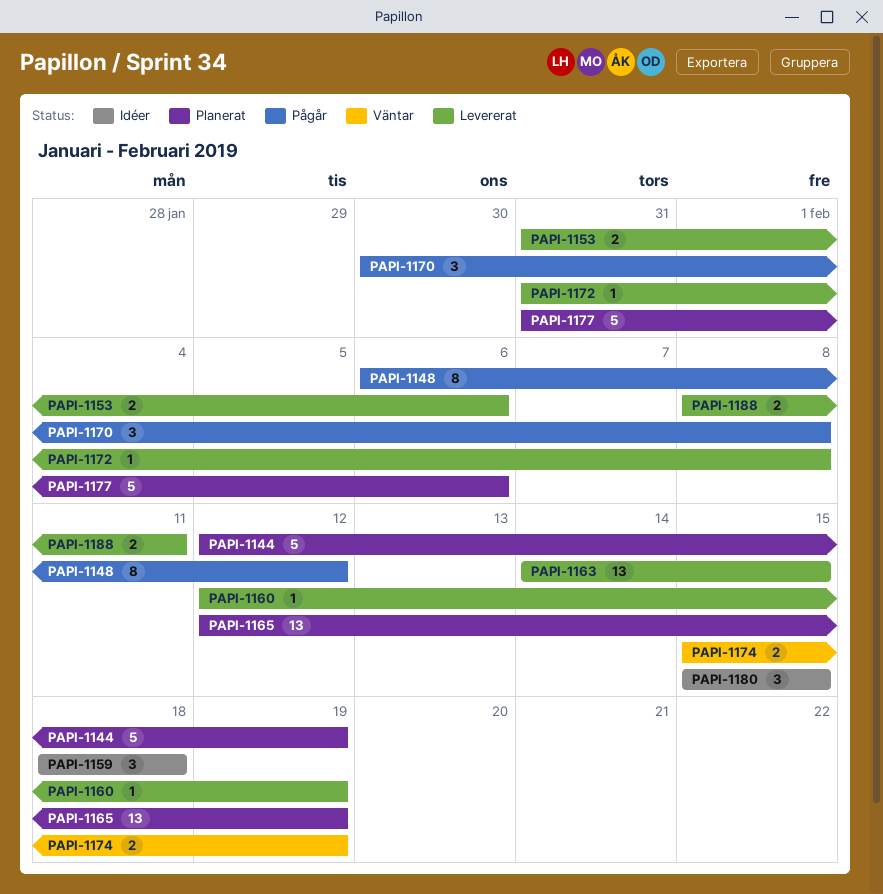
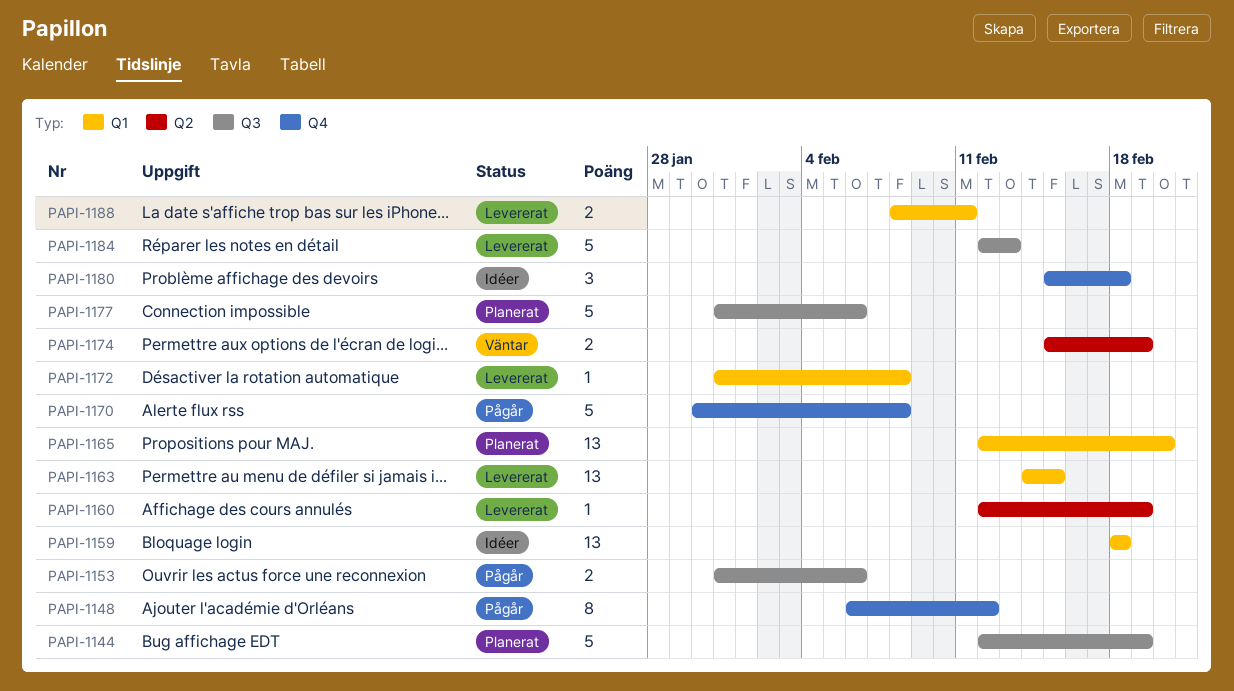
PAPI-1153, status: Levererat -> Pågår
PAPI-1159, estimate: 3 -> 13
PAPI-1165, due: Feb 19 -> Feb 20
PAPI-1170, estimate: 3 -> 5
PAPI-1180, due: Feb 15 -> Feb 18
PAPI-1184: none -> present

